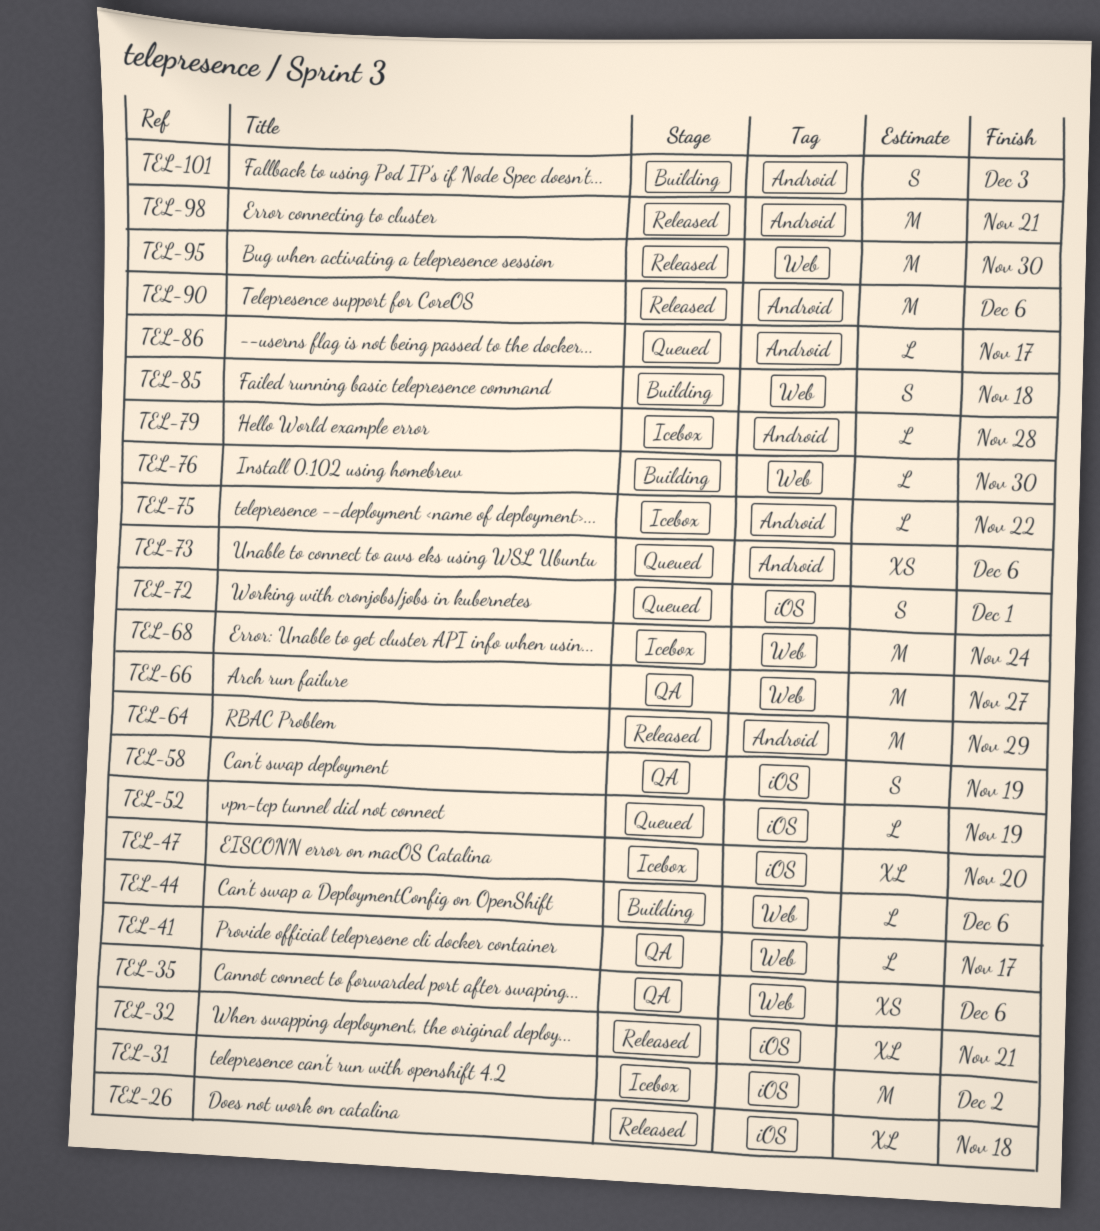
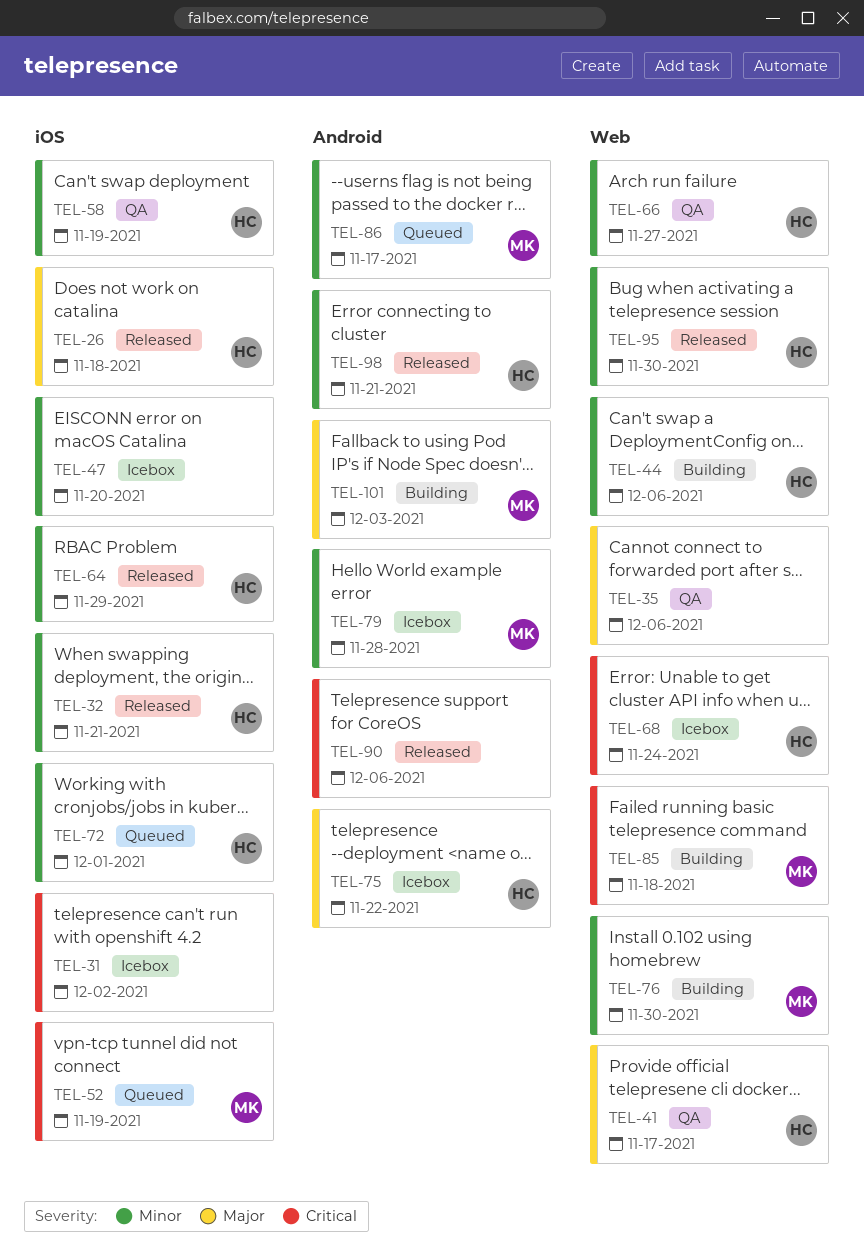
TEL-64, label: Android -> iOS
TEL-73: present -> none

